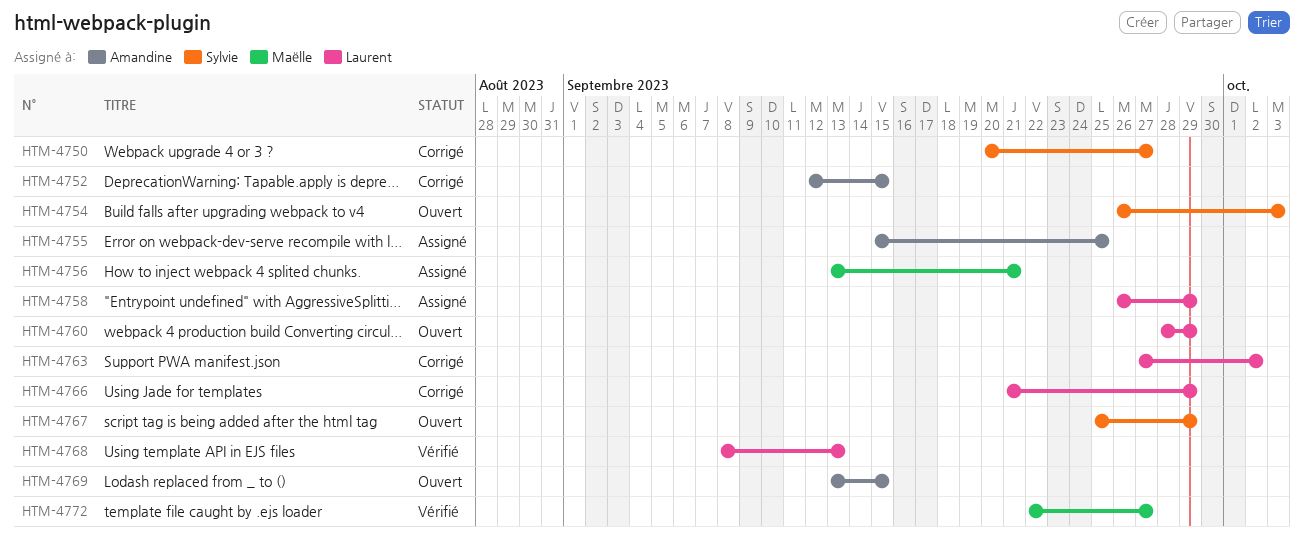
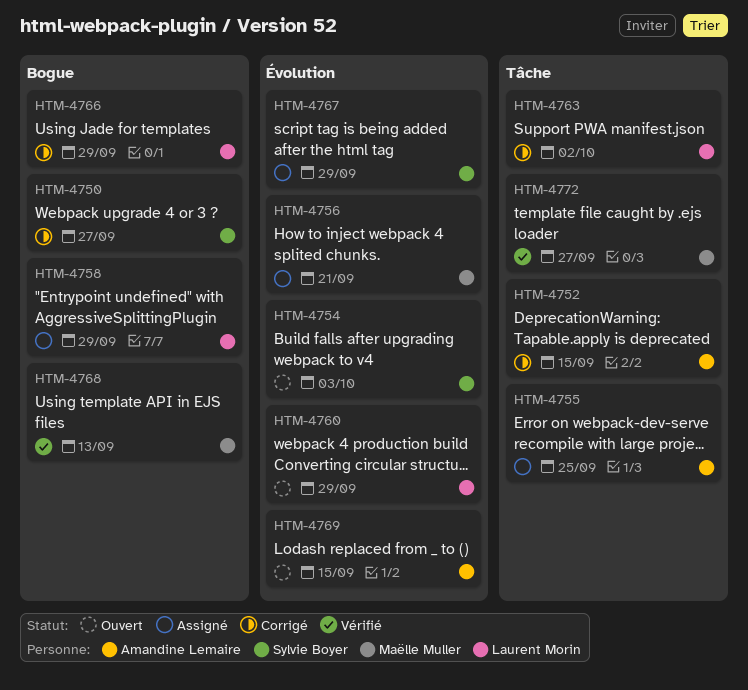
HTM-4767, status: Ouvert -> Assigné
HTM-4768, owner: Laurent Morin -> Maëlle Muller

